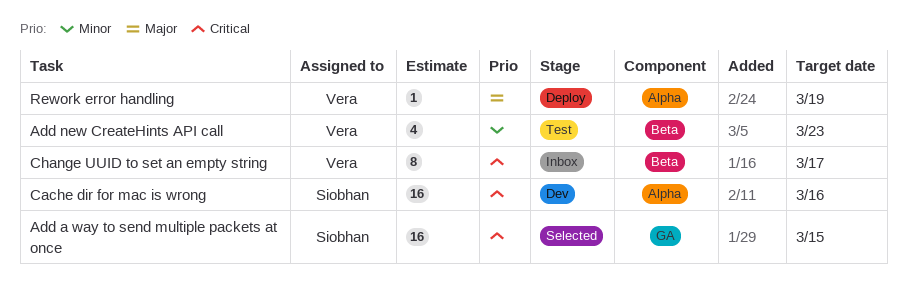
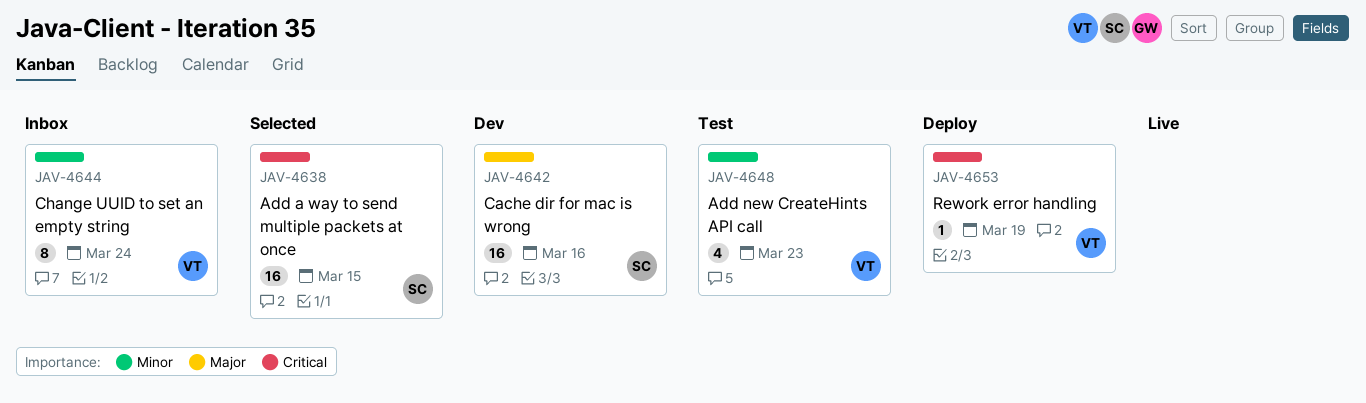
Cache dir for mac is wrong, priority: Critical -> Major
Change UUID to set an empty string, priority: Critical -> Minor
Change UUID to set an empty string, due: Mar 17 -> Mar 24
Rework error handling, priority: Major -> Critical

